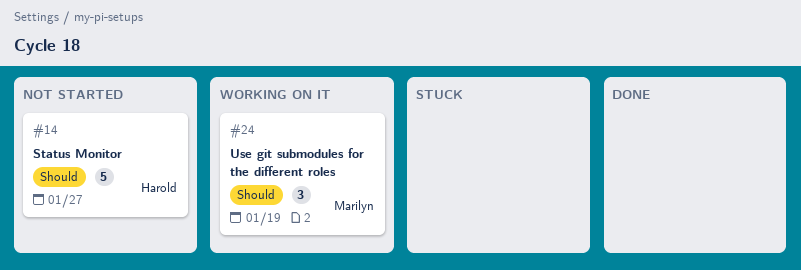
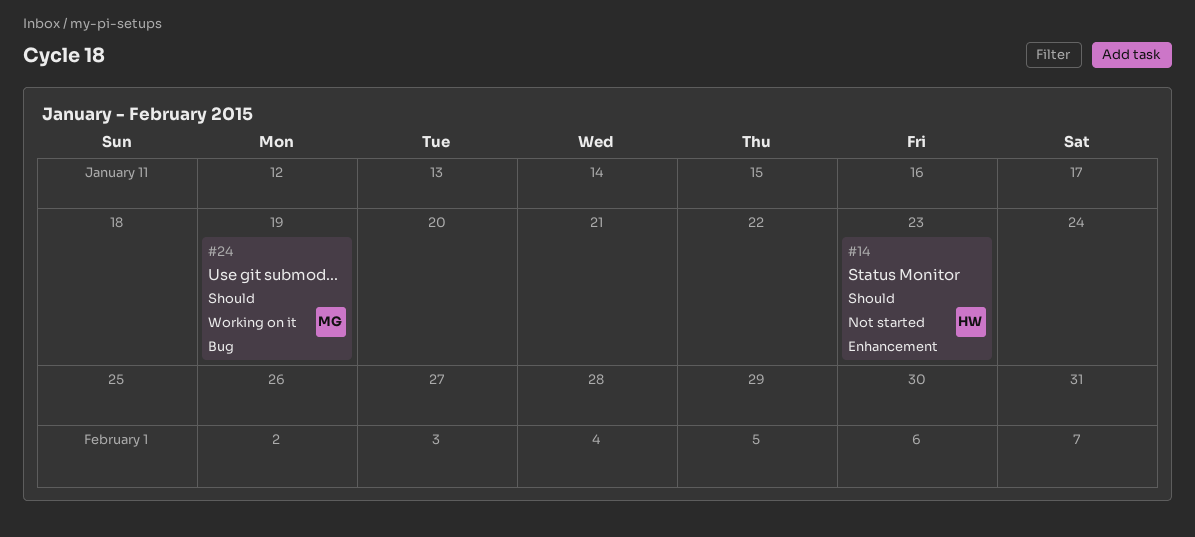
#14, due: Jan 27 -> Jan 23

